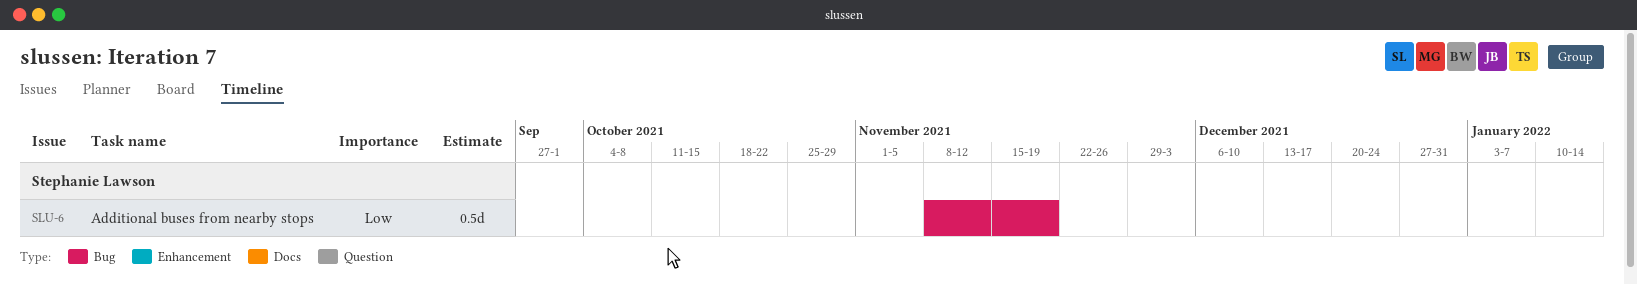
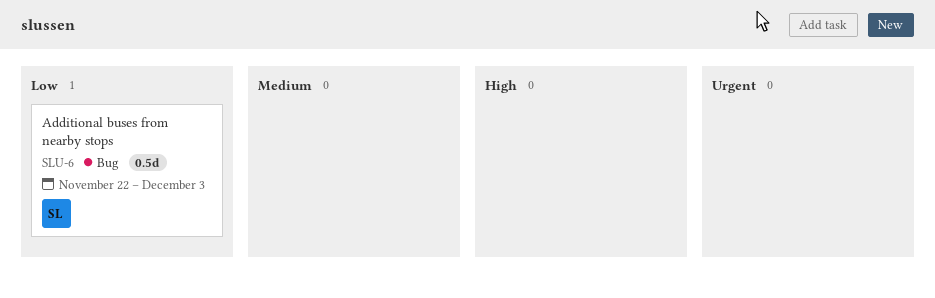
SLU-6, start: Nov 8 -> Nov 22
SLU-6, due: Nov 19 -> Dec 3

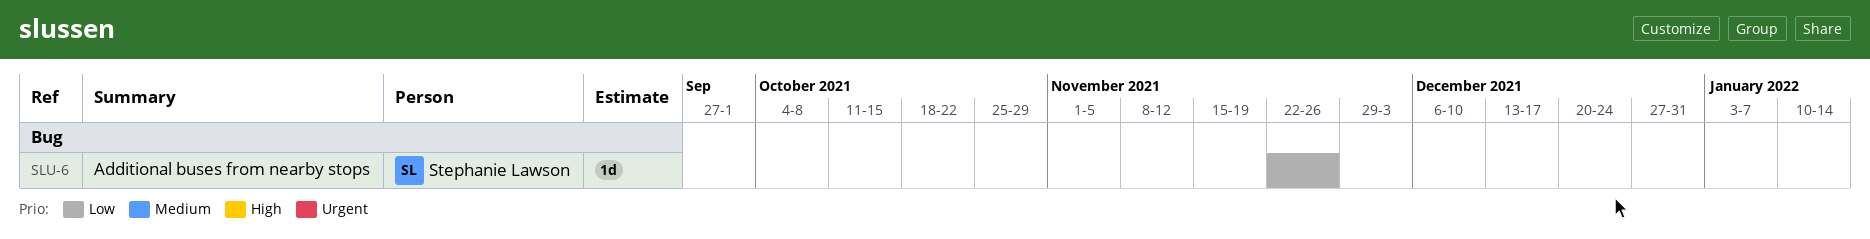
SLU-6, estimate: 0.5d -> 1d
SLU-6, due: Dec 3 -> Nov 26

